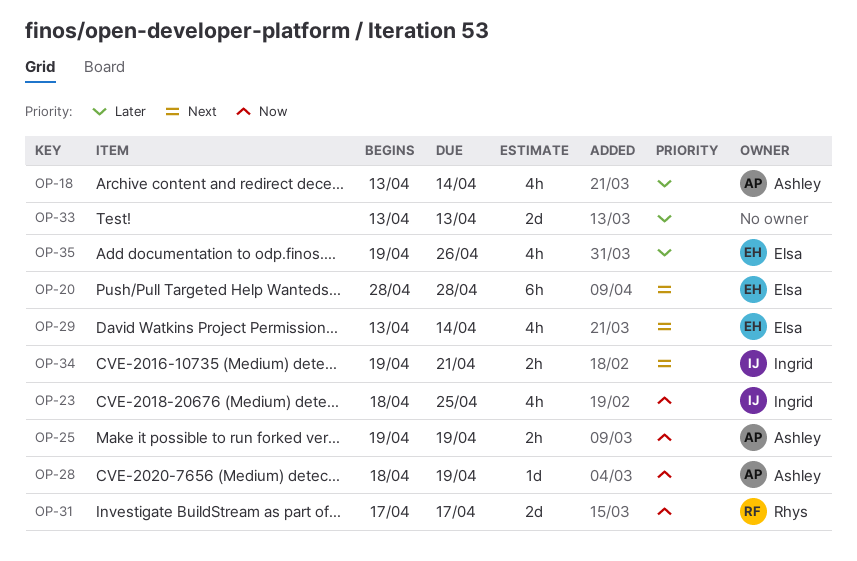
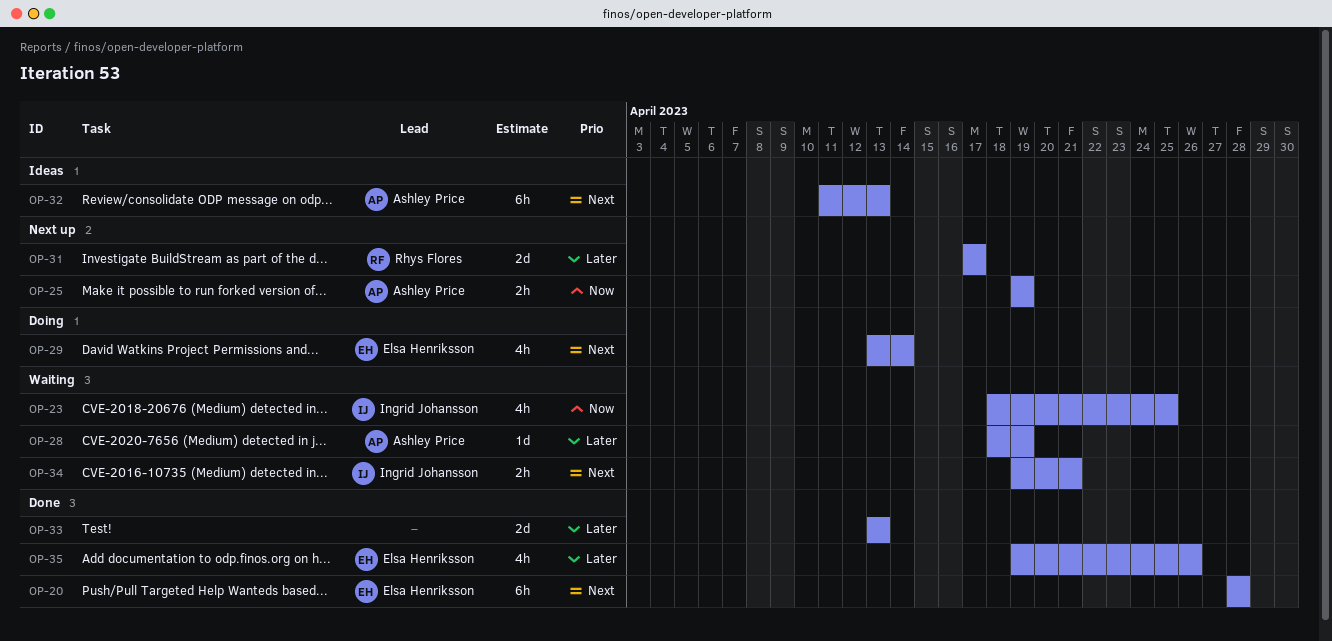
OP-18: present -> none
OP-28, priority: Now -> Later
OP-31, priority: Now -> Later
OP-32: none -> present

